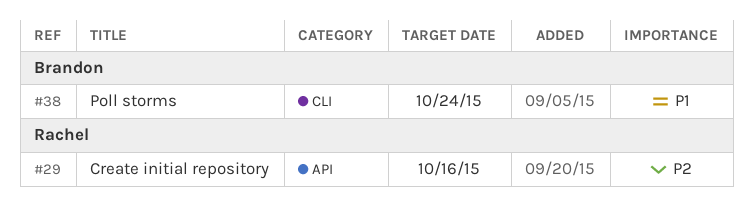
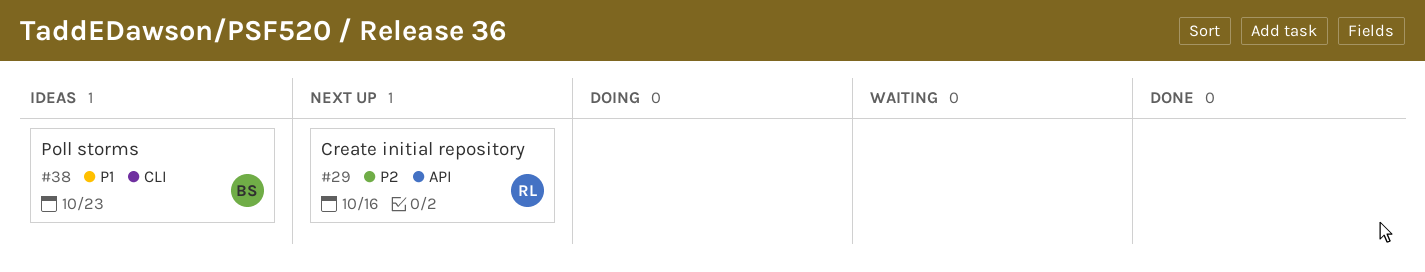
#38, due: Oct 24 -> Oct 23

